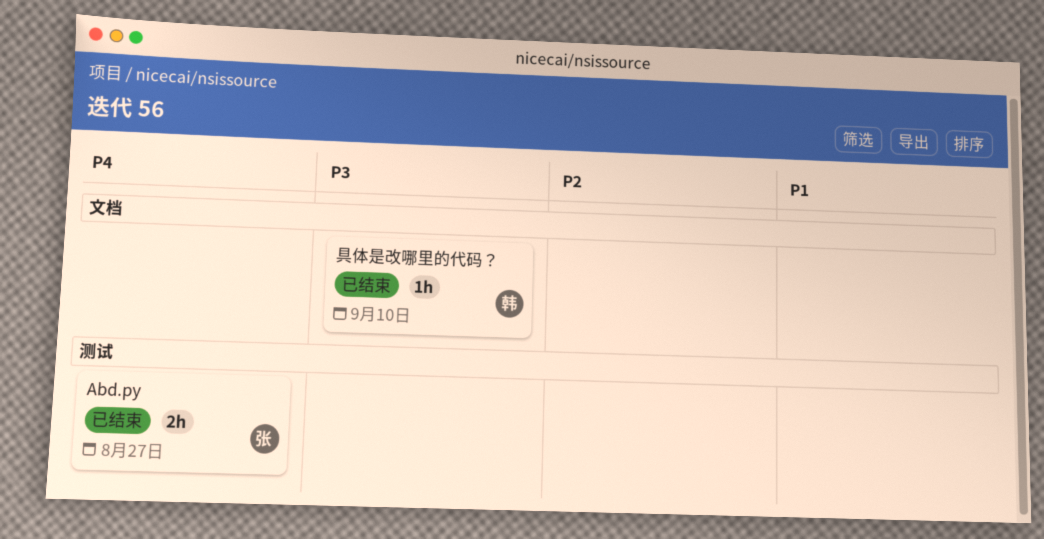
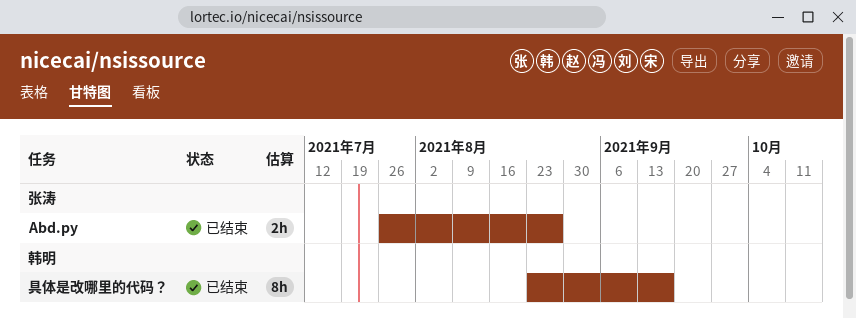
具体是改哪里的代码？, estimate: 1h -> 8h
具体是改哪里的代码？, due: Sep 10 -> Sep 17

